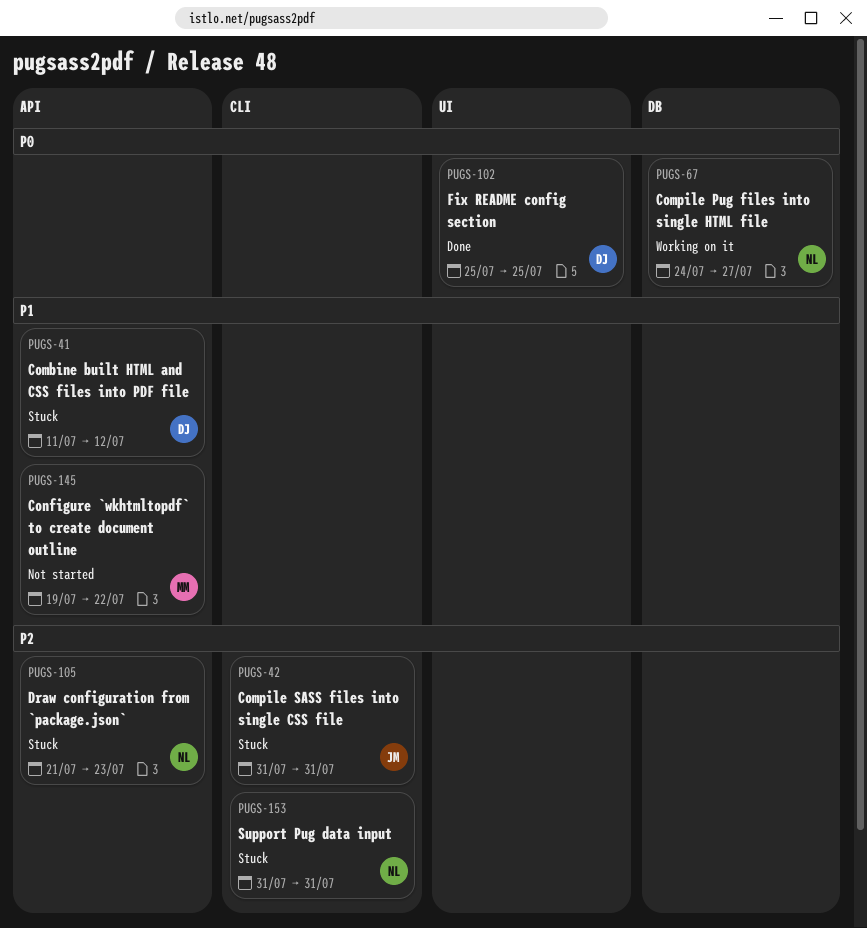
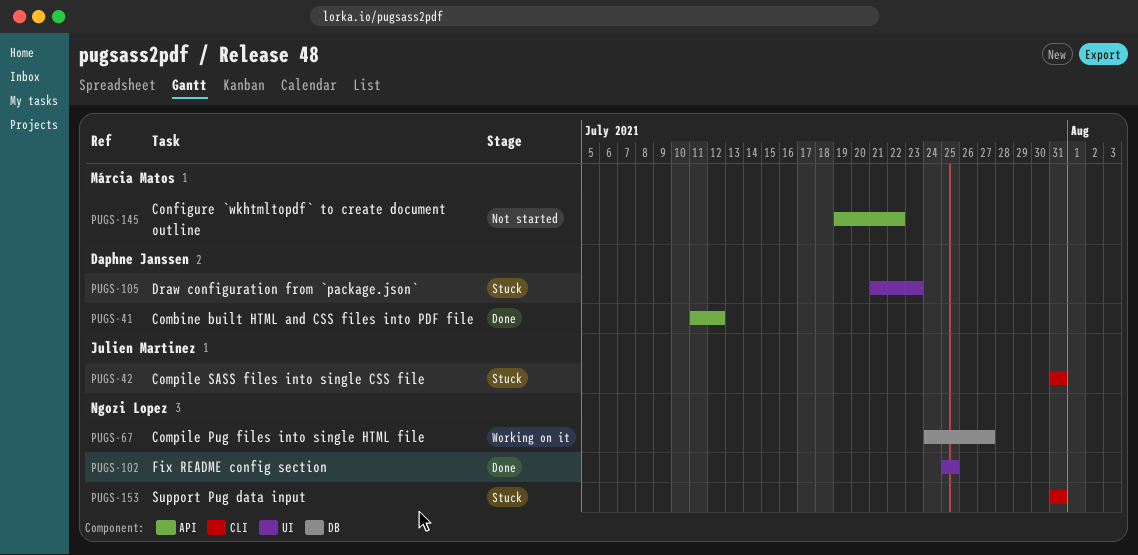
PUGS-41, status: Stuck -> Done
PUGS-102, owner: Daphne Janssen -> Ngozi Lopez
PUGS-105, owner: Ngozi Lopez -> Daphne Janssen
PUGS-105, label: API -> UI

